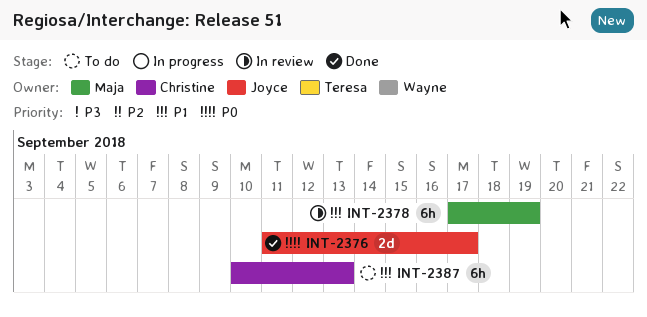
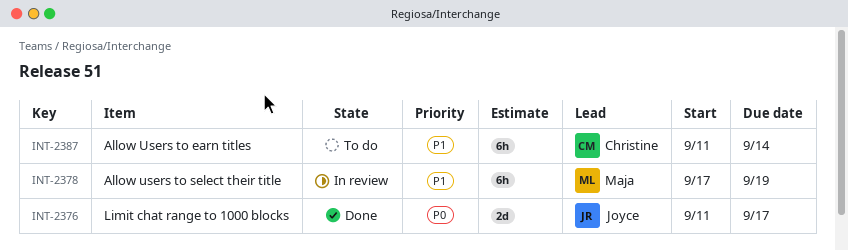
INT-2387, start: Sep 10 -> Sep 11
INT-2387, due: Sep 13 -> Sep 14

